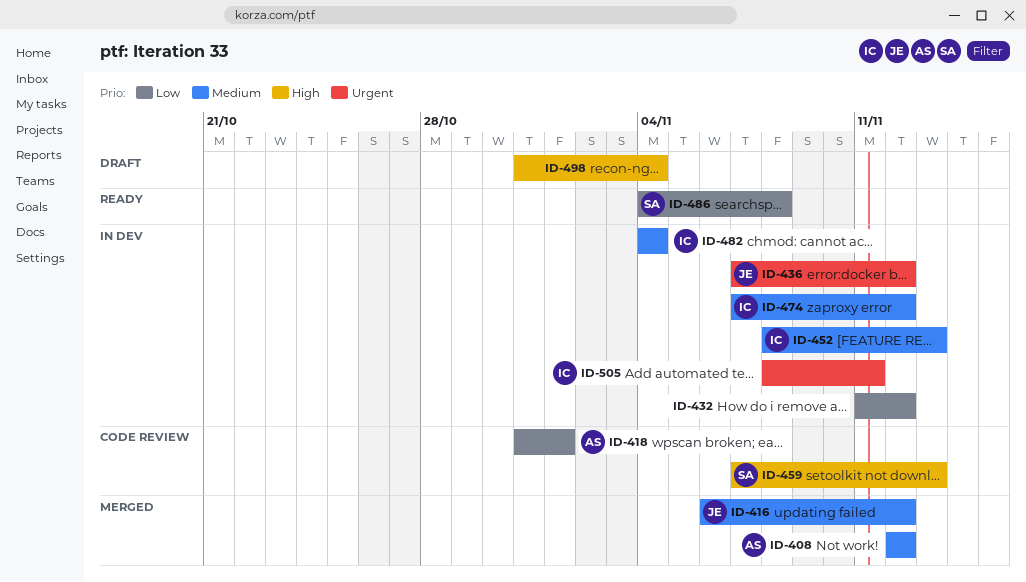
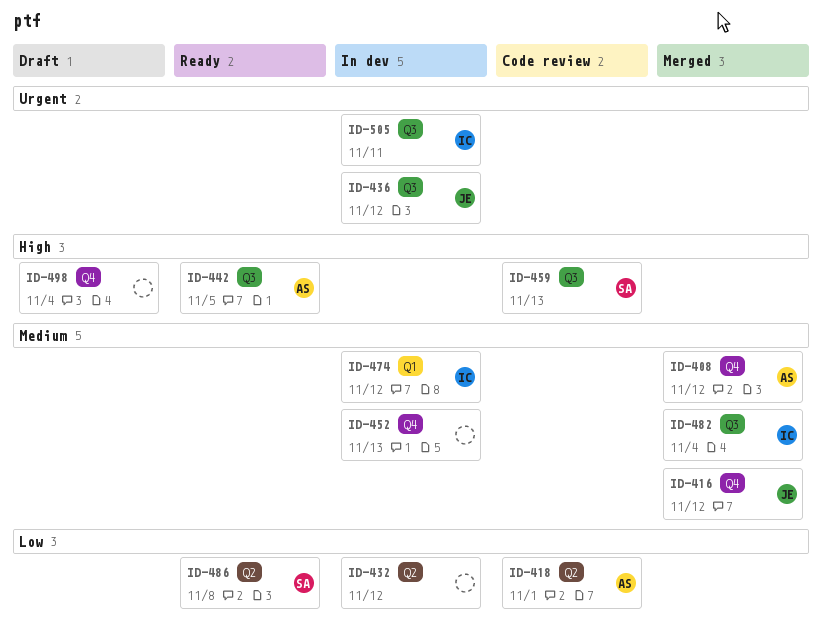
ID-442: none -> present
ID-452, owner: IC -> none
ID-482, status: In dev -> Merged

